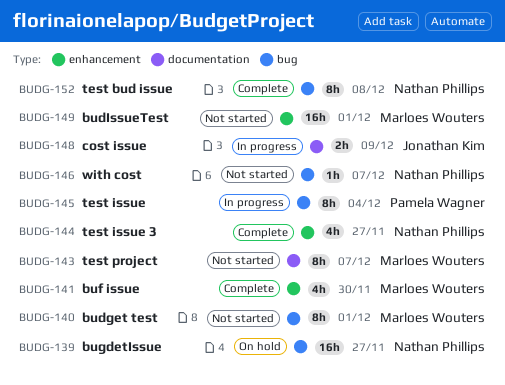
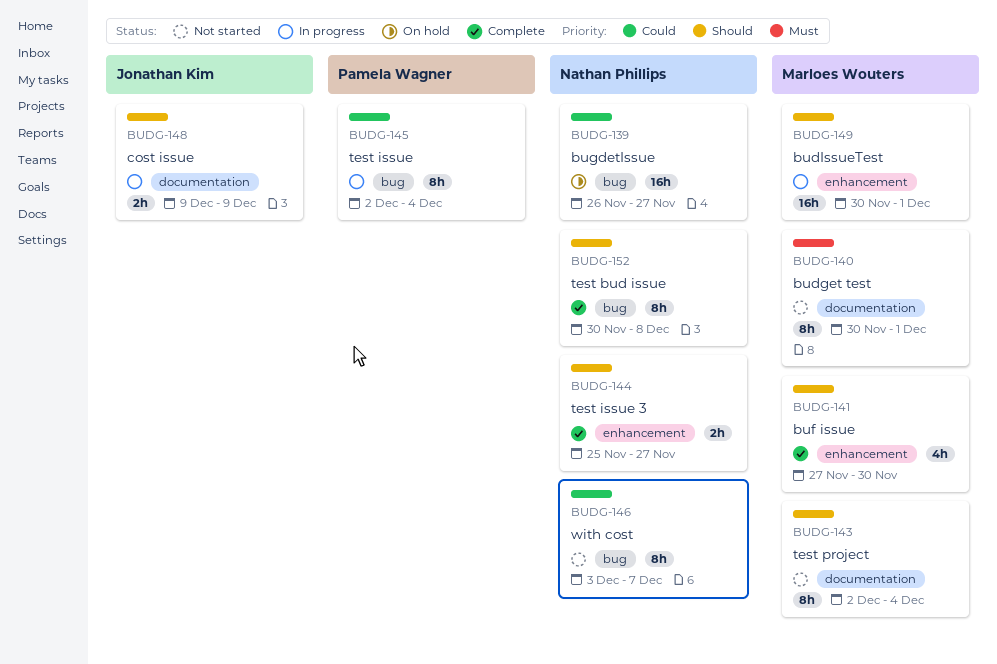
BUDG-140, label: bug -> documentation
BUDG-143, due: Dec 7 -> Dec 4
BUDG-144, estimate: 4h -> 2h
BUDG-146, estimate: 1h -> 8h
BUDG-149, status: Not started -> In progress

